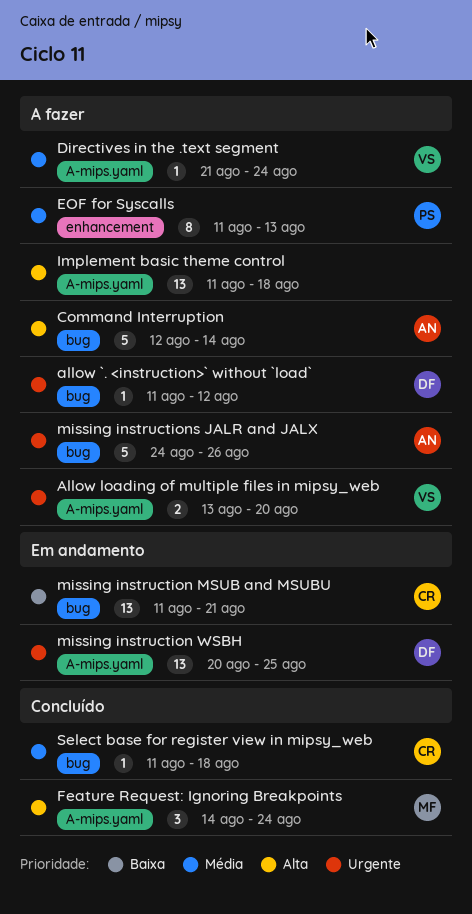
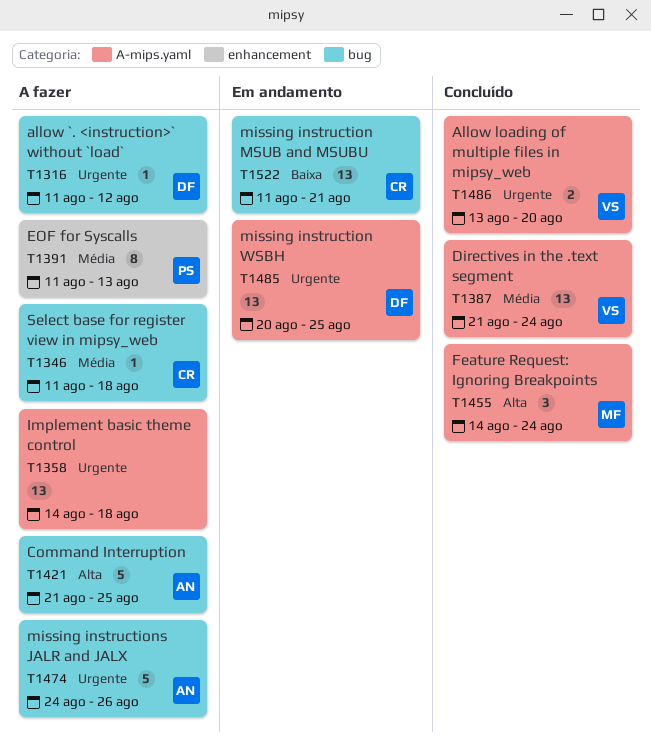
Allow loading of multiple files in mipsy_web, status: A fazer -> Concluído
Command Interruption, start: Aug 12 -> Aug 21
Command Interruption, due: Aug 14 -> Aug 25
Directives in the .text segment, status: A fazer -> Concluído
Directives in the .text segment, estimate: 1 -> 13
Implement basic theme control, priority: Alta -> Urgente
Implement basic theme control, start: Aug 11 -> Aug 14
Select base for register view in mipsy_web, status: Concluído -> A fazer

